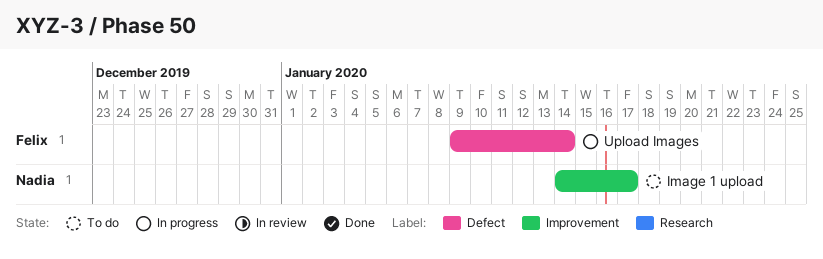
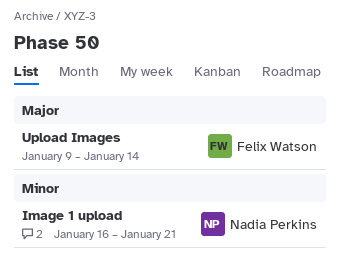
Image 1 upload, start: Jan 14 -> Jan 16
Image 1 upload, due: Jan 17 -> Jan 21

